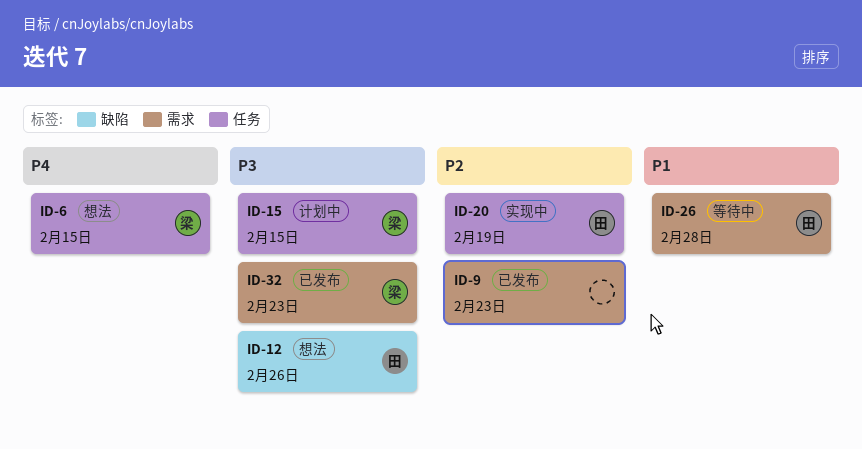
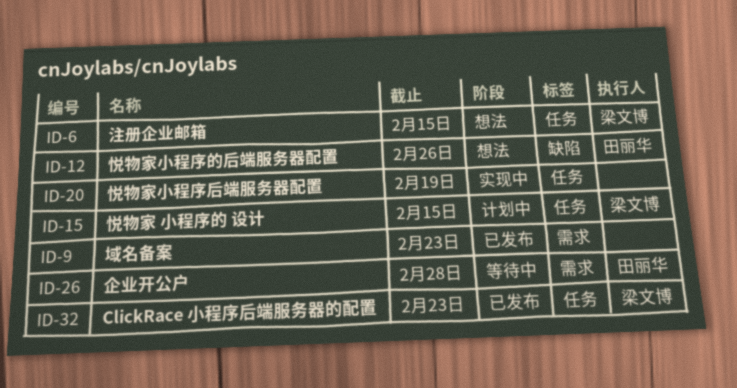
ID-20, owner: 田丽华 -> none
ID-32, label: 需求 -> 任务

